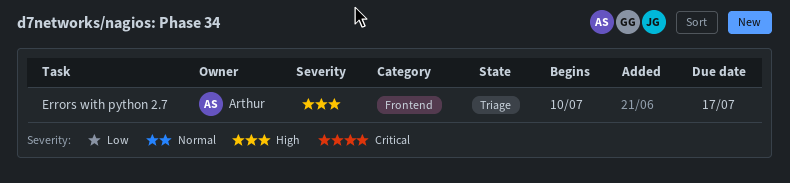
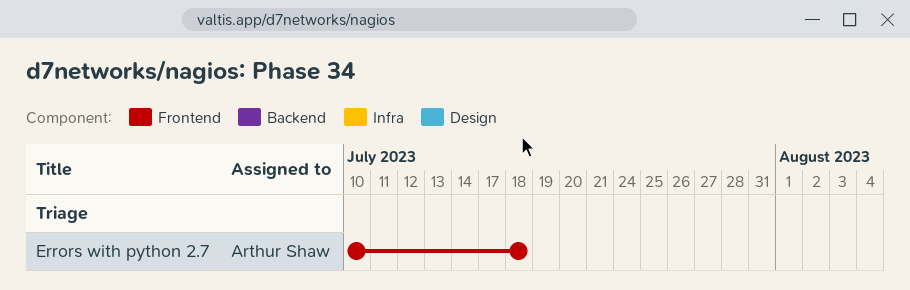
Errors with python 2.7, due: Jul 17 -> Jul 18

